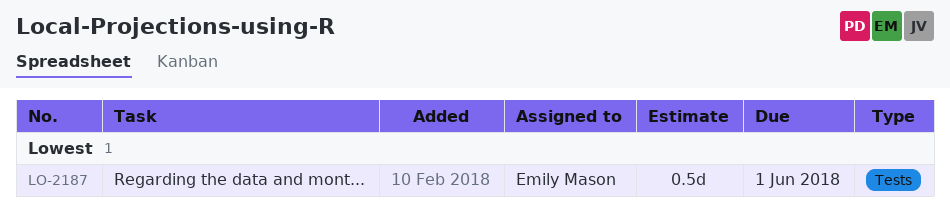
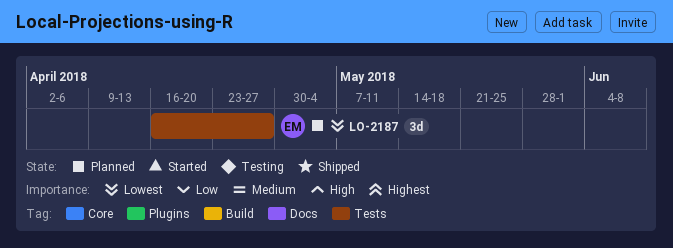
LO-2187, estimate: 0.5d -> 3d
LO-2187, due: Jun 1 -> Apr 27

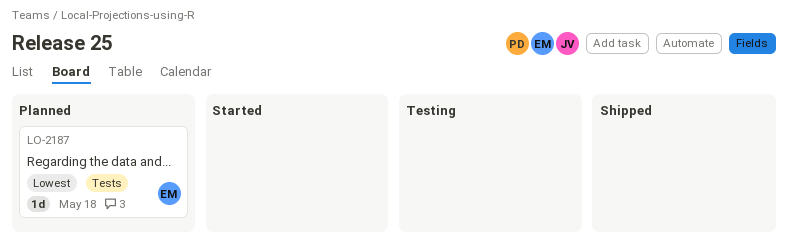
LO-2187, estimate: 3d -> 1d
LO-2187, due: Apr 27 -> May 18

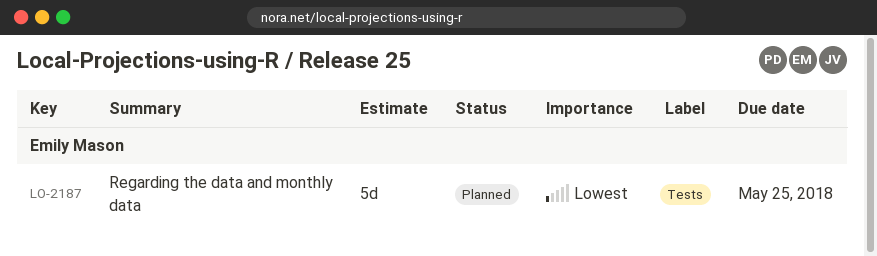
LO-2187, estimate: 1d -> 5d
LO-2187, due: May 18 -> May 25

